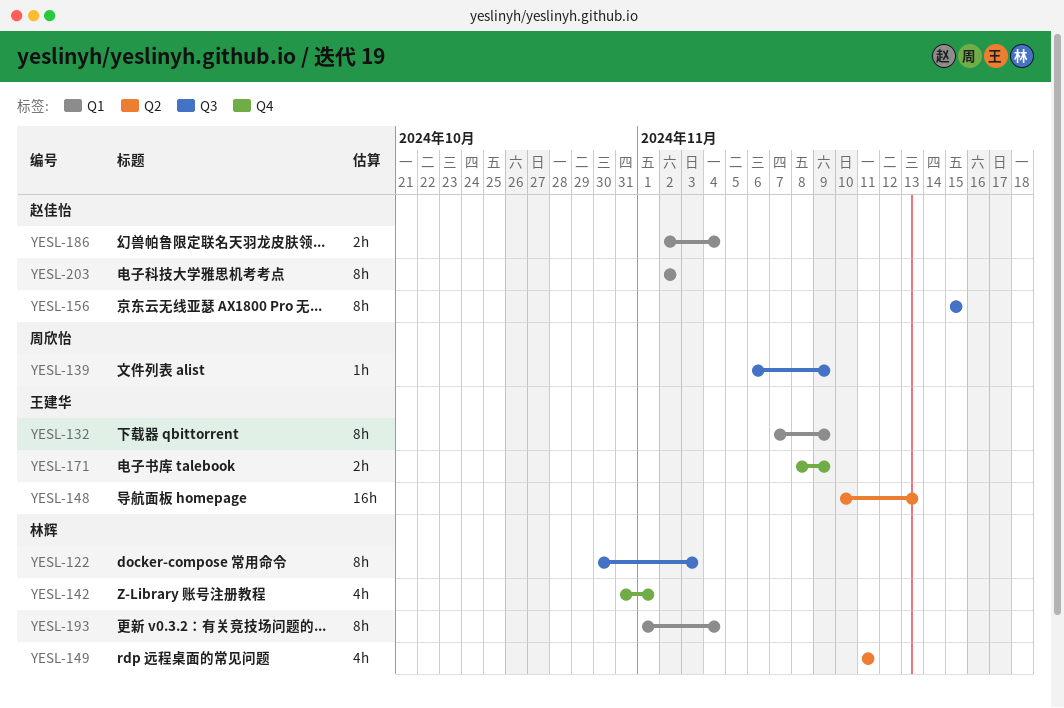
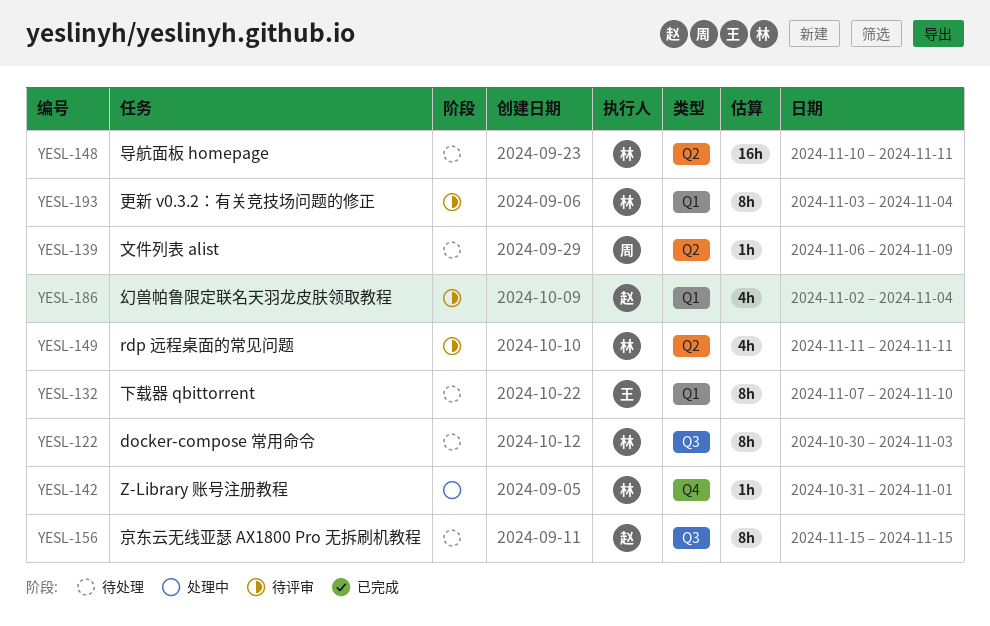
YESL-132, due: Nov 9 -> Nov 10
YESL-139, label: Q3 -> Q2
YESL-142, estimate: 4h -> 1h
YESL-148, owner: 王建华 -> 林辉
YESL-148, due: Nov 13 -> Nov 11
YESL-171: present -> none
YESL-186, estimate: 2h -> 4h
YESL-193, start: Nov 1 -> Nov 3
YESL-203: present -> none

